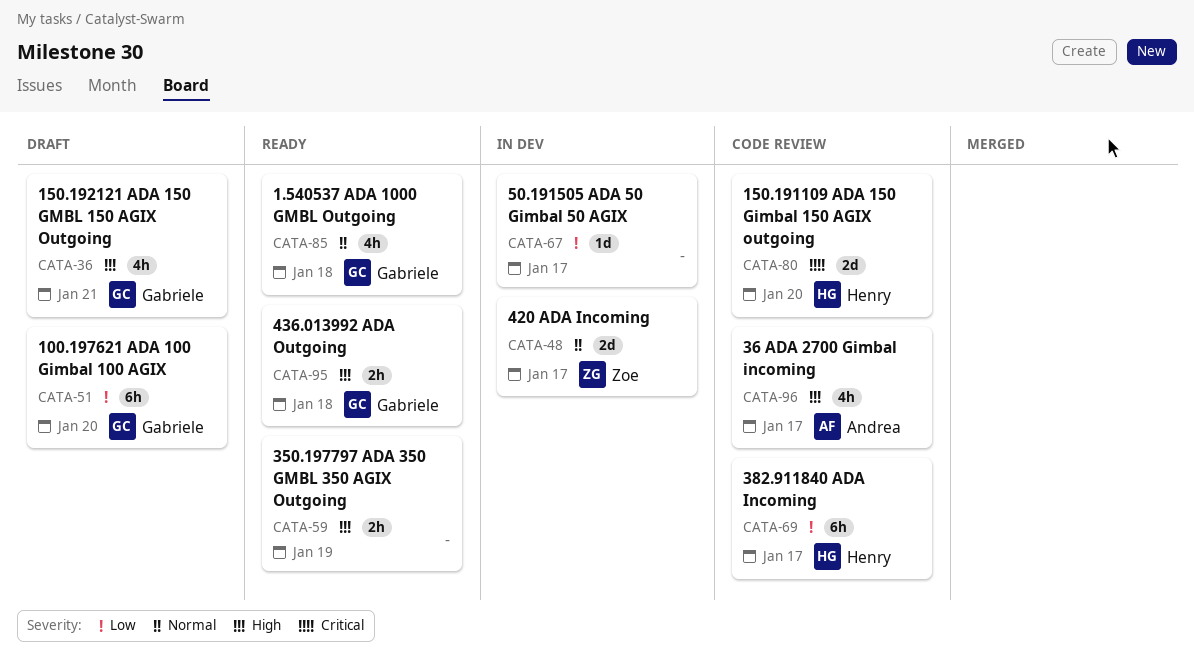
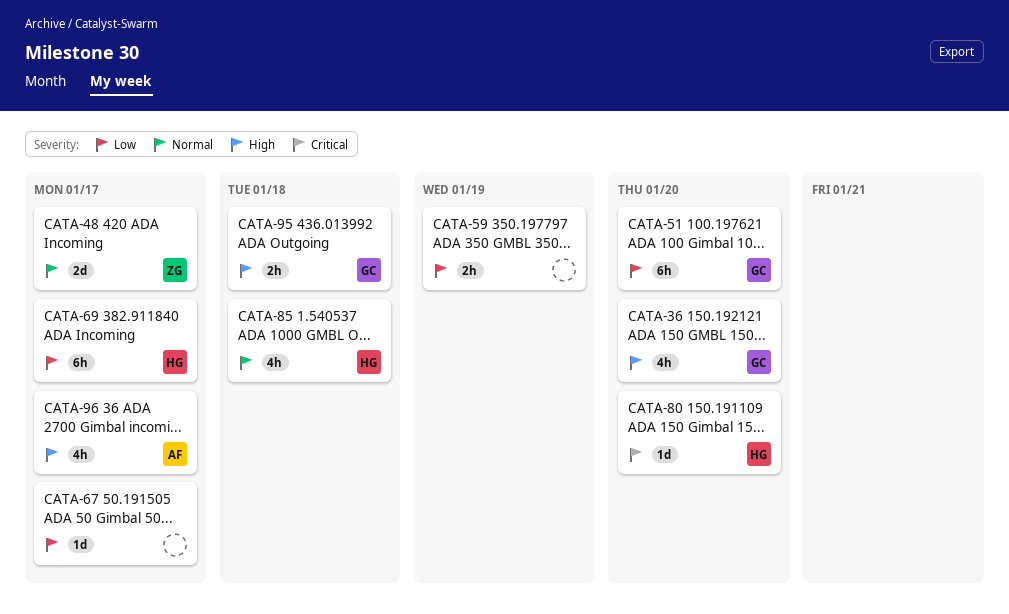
CATA-36, due: Jan 21 -> Jan 20
CATA-59, priority: High -> Low
CATA-80, estimate: 2d -> 1d
CATA-85, owner: Gabriele -> Henry

